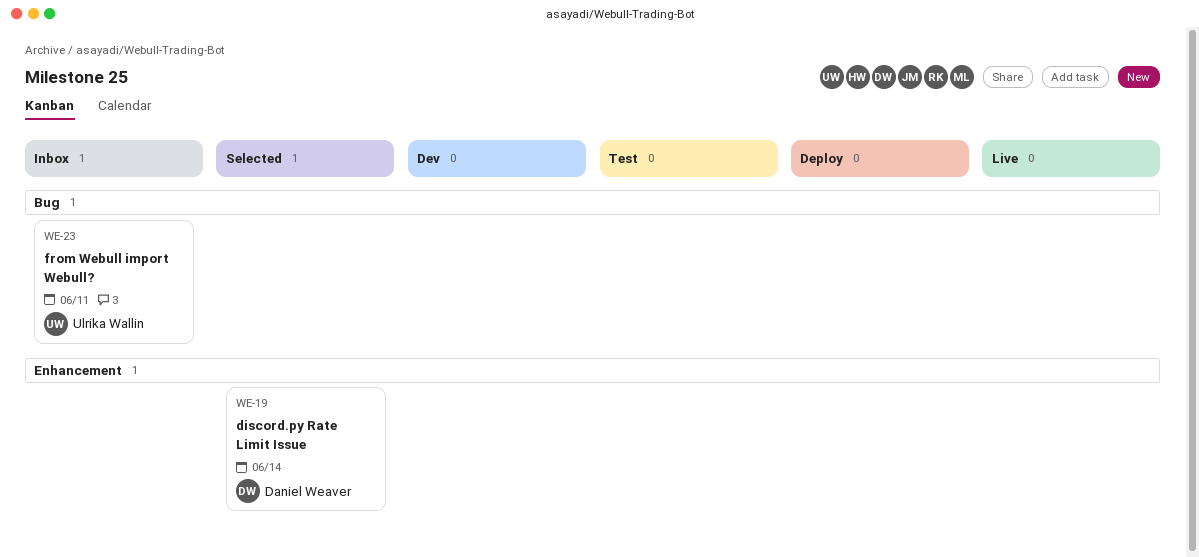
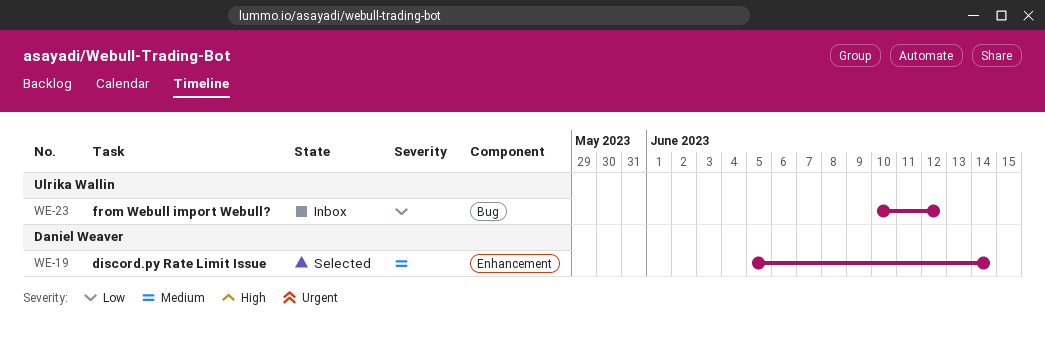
WE-23, due: Jun 11 -> Jun 12

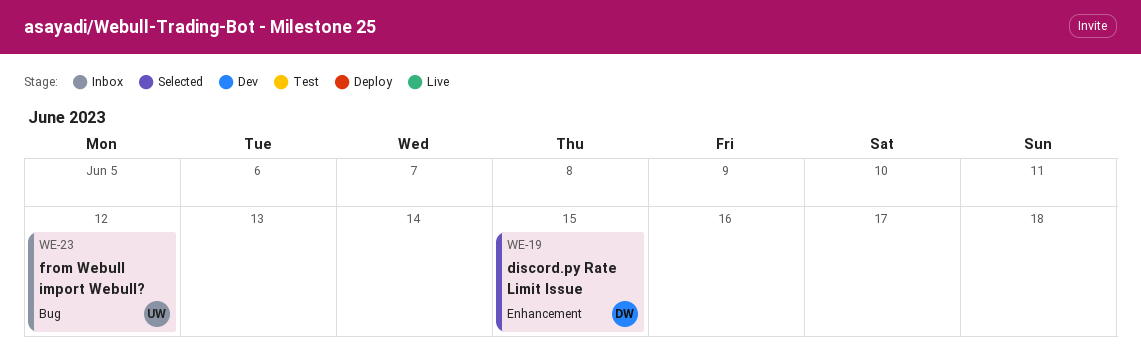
WE-19, due: Jun 14 -> Jun 15

